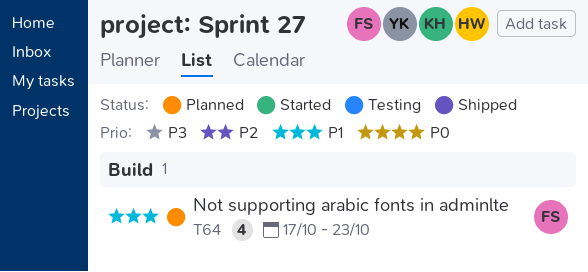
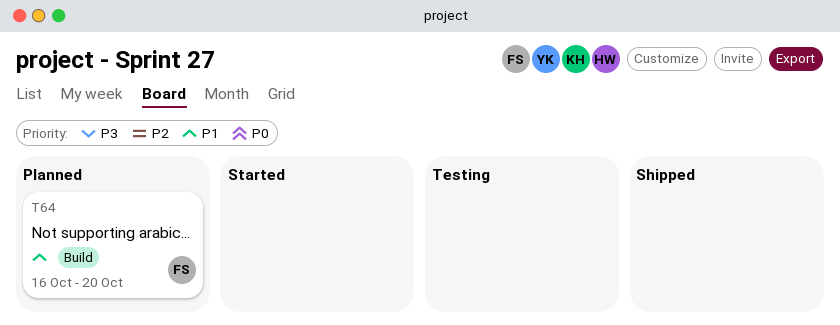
T64, start: Oct 17 -> Oct 16
T64, due: Oct 23 -> Oct 20

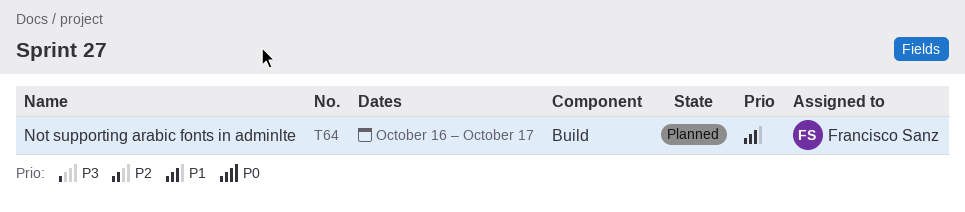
T64, due: Oct 20 -> Oct 17

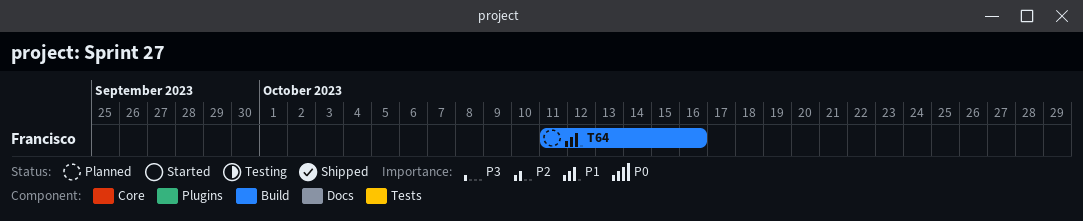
T64, start: Oct 16 -> Oct 11
T64, due: Oct 17 -> Oct 16

